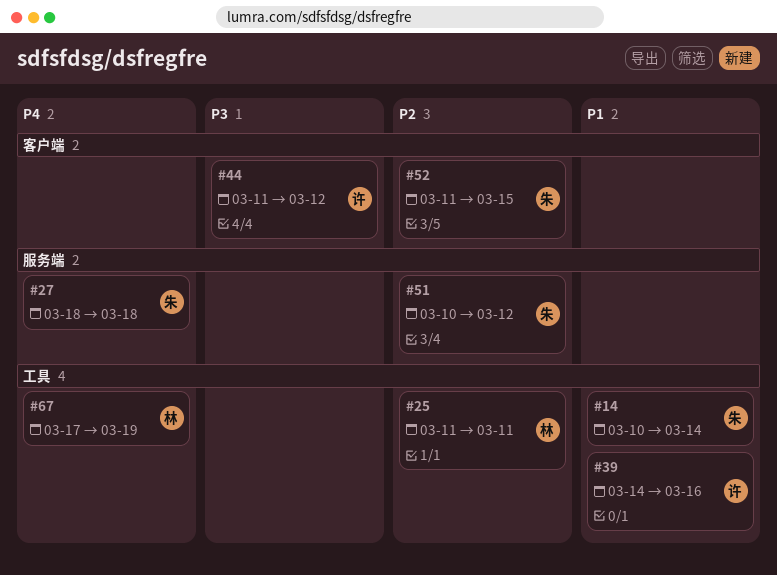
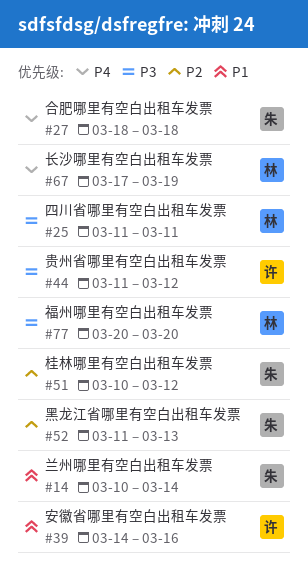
#25, priority: P2 -> P3
#52, due: Mar 15 -> Mar 13
#77: none -> present

